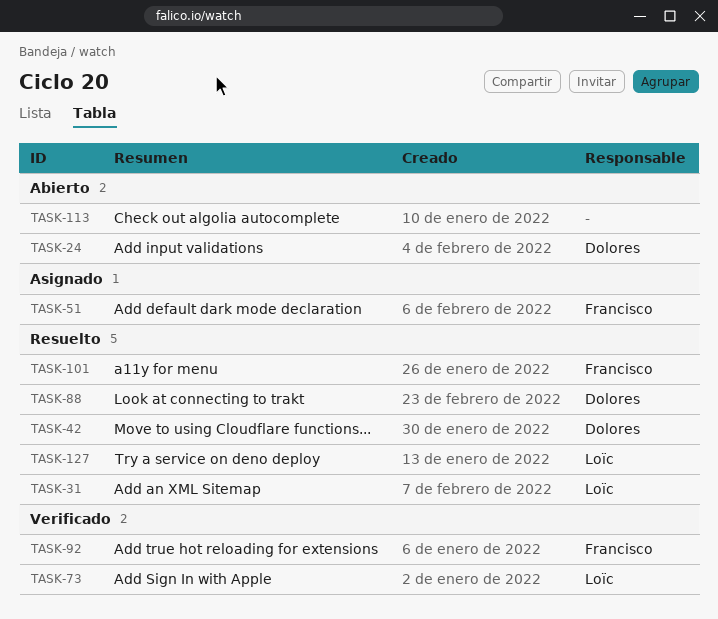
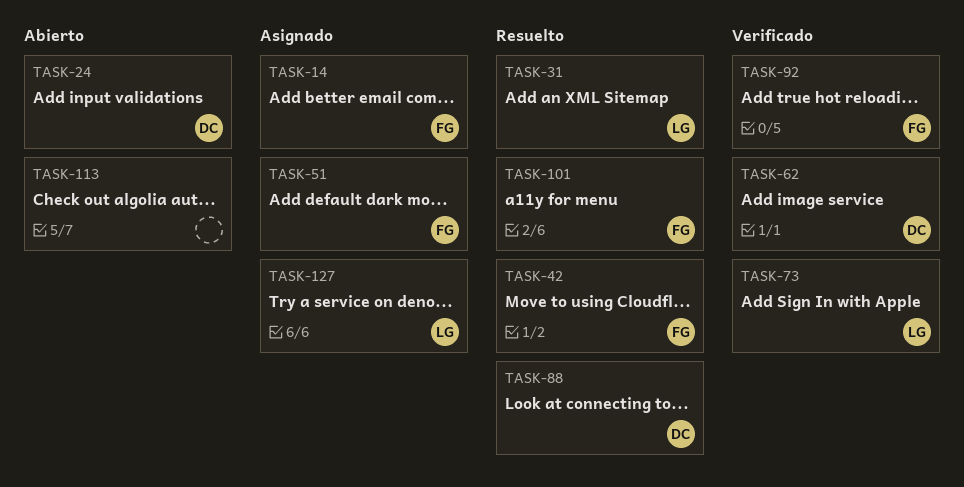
TASK-14: none -> present
TASK-42, owner: Dolores -> Francisco
TASK-62: none -> present
TASK-127, status: Resuelto -> Asignado

